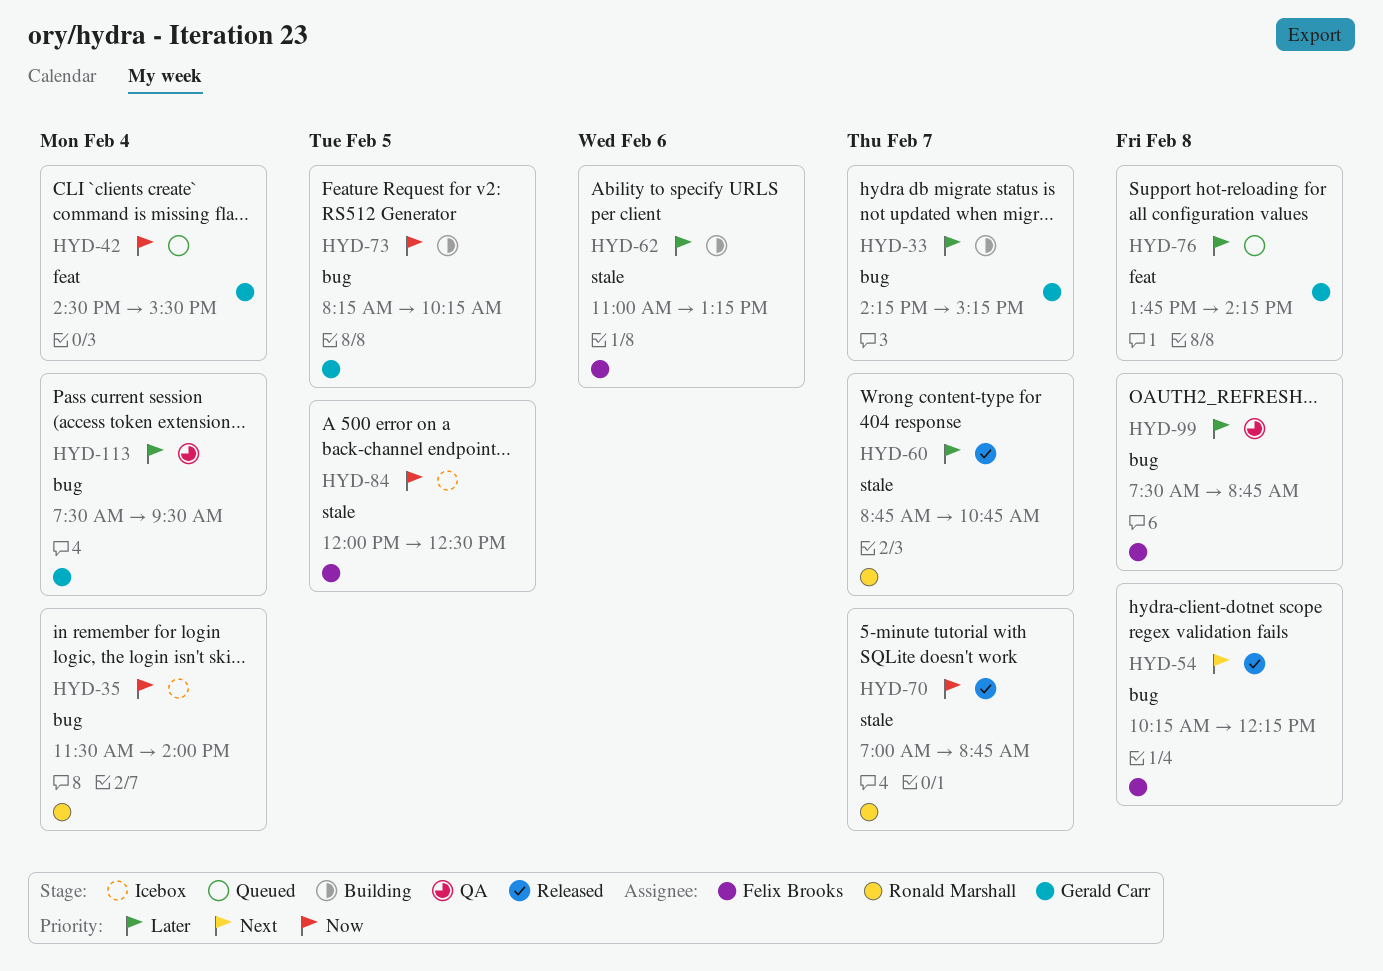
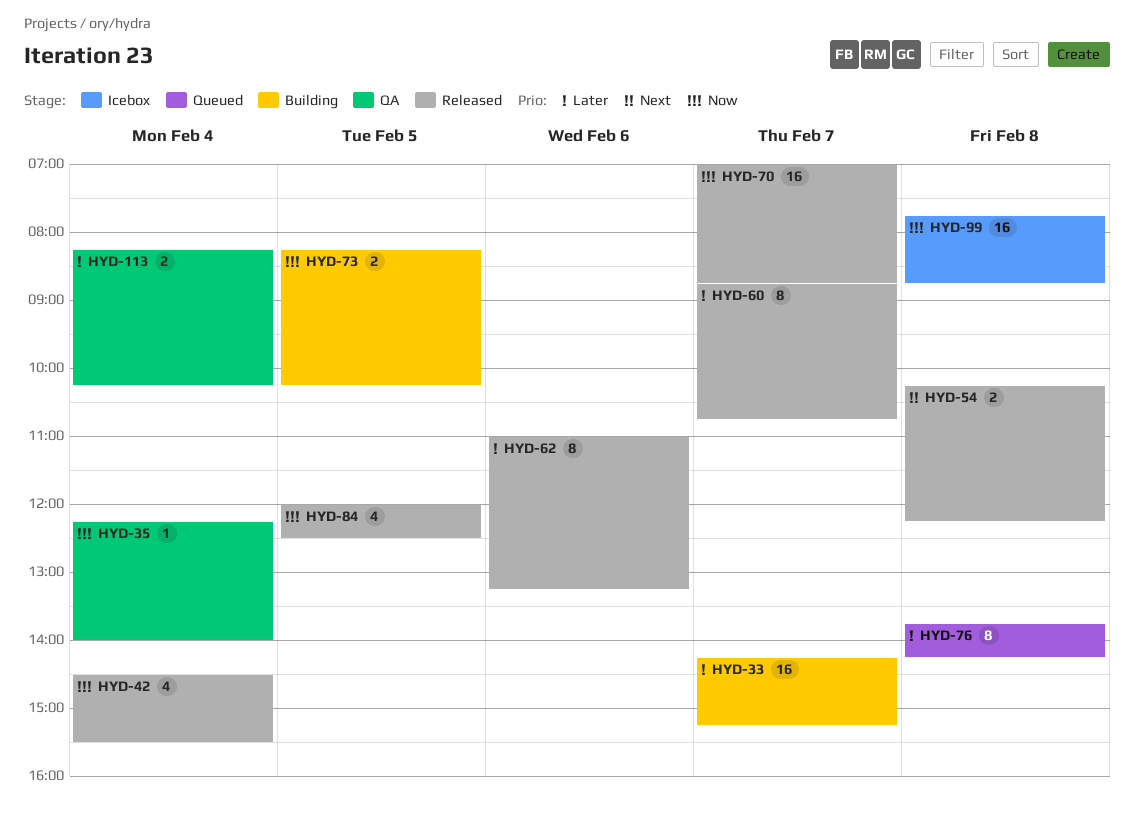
HYD-35, status: Icebox -> QA
HYD-35, begins: 11:30 -> 12:15
HYD-42, status: Queued -> Released
HYD-62, status: Building -> Released
HYD-84, status: Icebox -> Released
HYD-99, status: QA -> Icebox
HYD-99, priority: Later -> Now
HYD-99, begins: 07:30 -> 07:45
HYD-113, begins: 07:30 -> 08:15
HYD-113, ends: 09:30 -> 10:15

